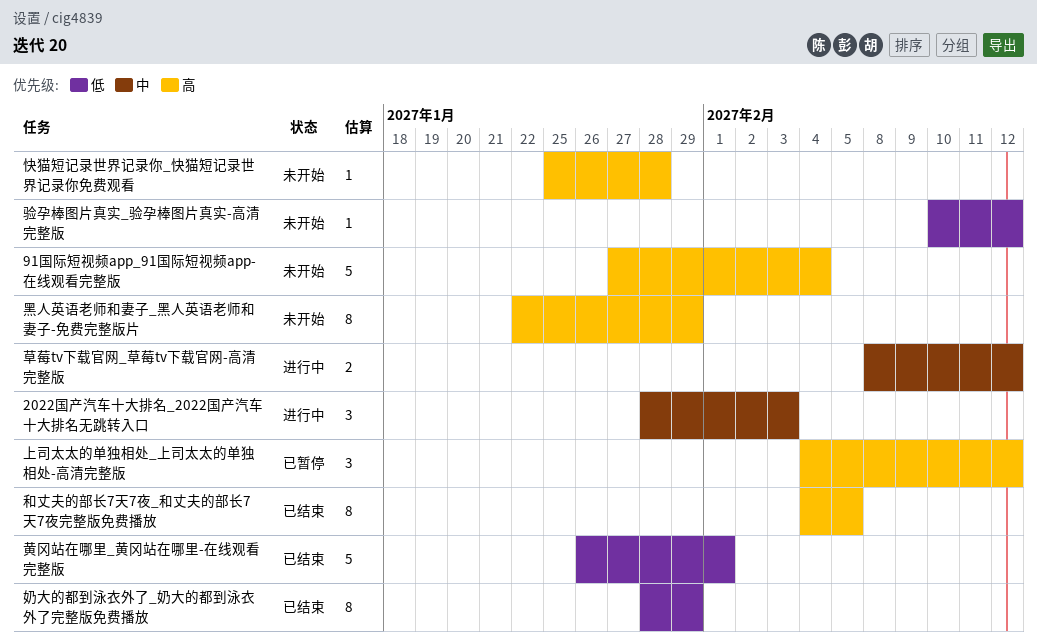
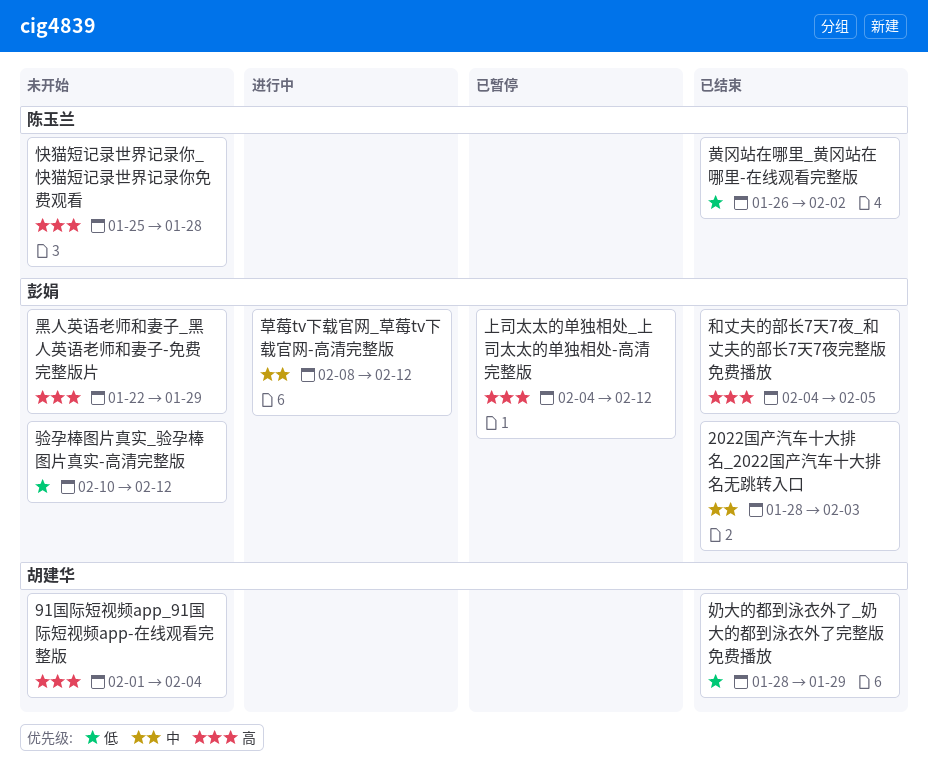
2022国产汽车十大排名_2022国产汽车十大排名无跳转入口, status: 进行中 -> 已结束
91国际短视频app_91国际短视频app-在线观看完整版, start: Jan 27 -> Feb 1
黄冈站在哪里_黄冈站在哪里-在线观看完整版, due: Feb 1 -> Feb 2

